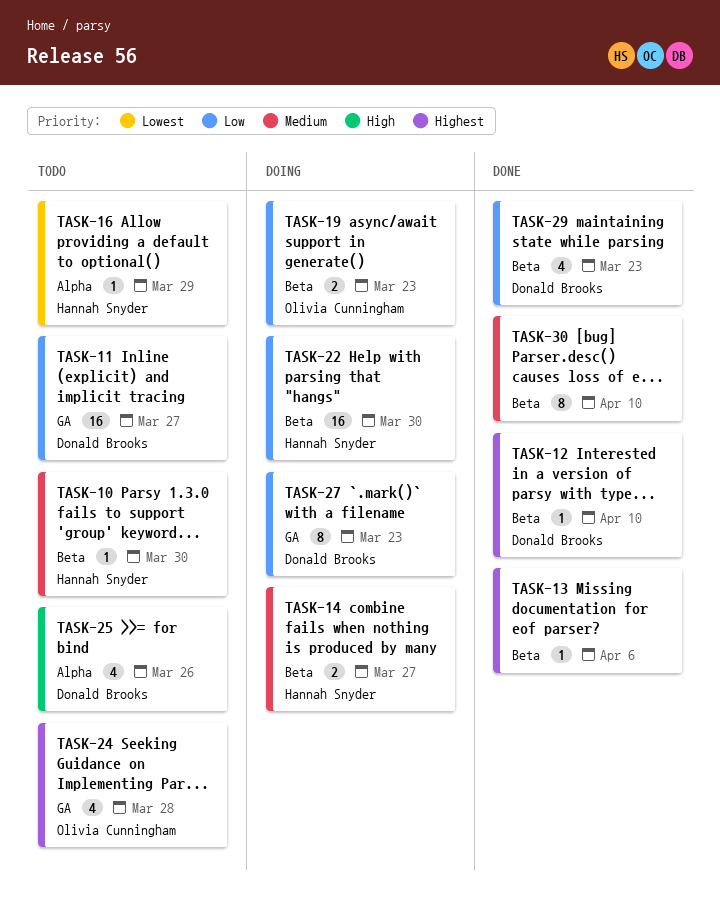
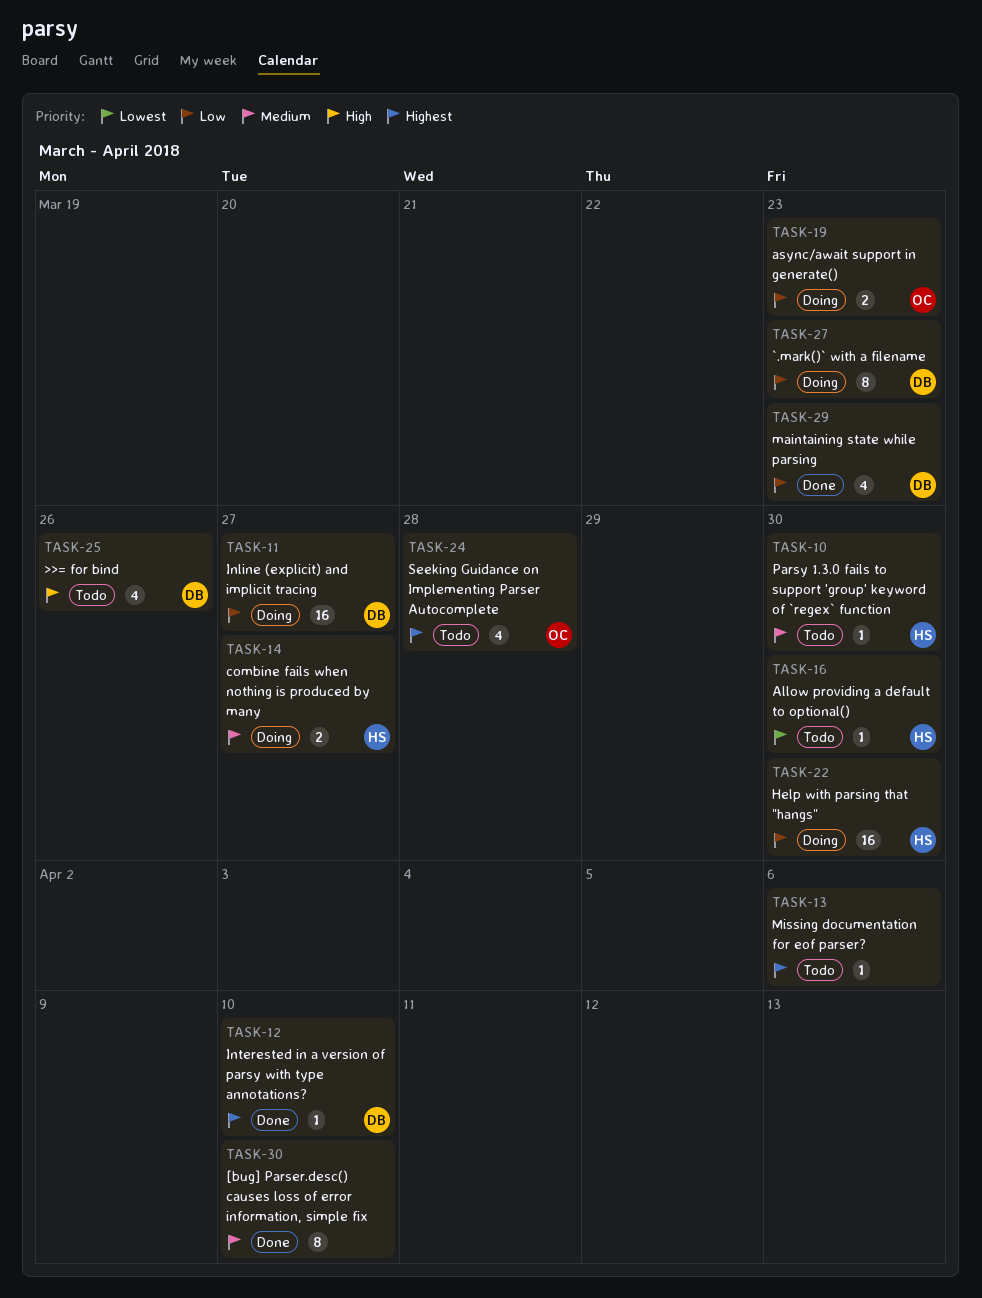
TASK-11, status: Todo -> Doing
TASK-13, status: Done -> Todo
TASK-16, due: Mar 29 -> Mar 30

